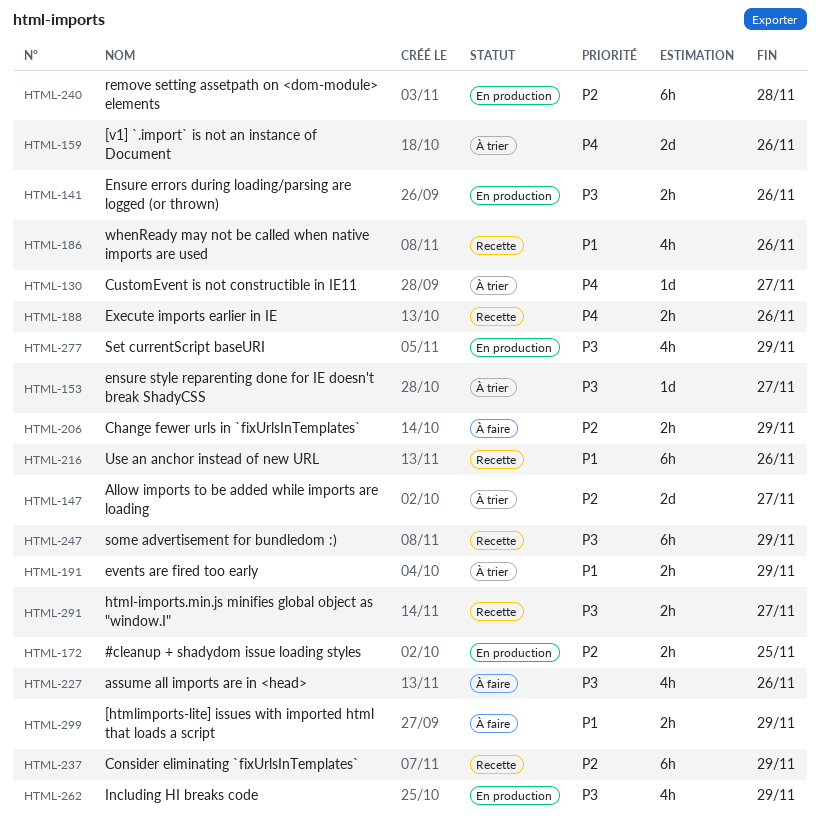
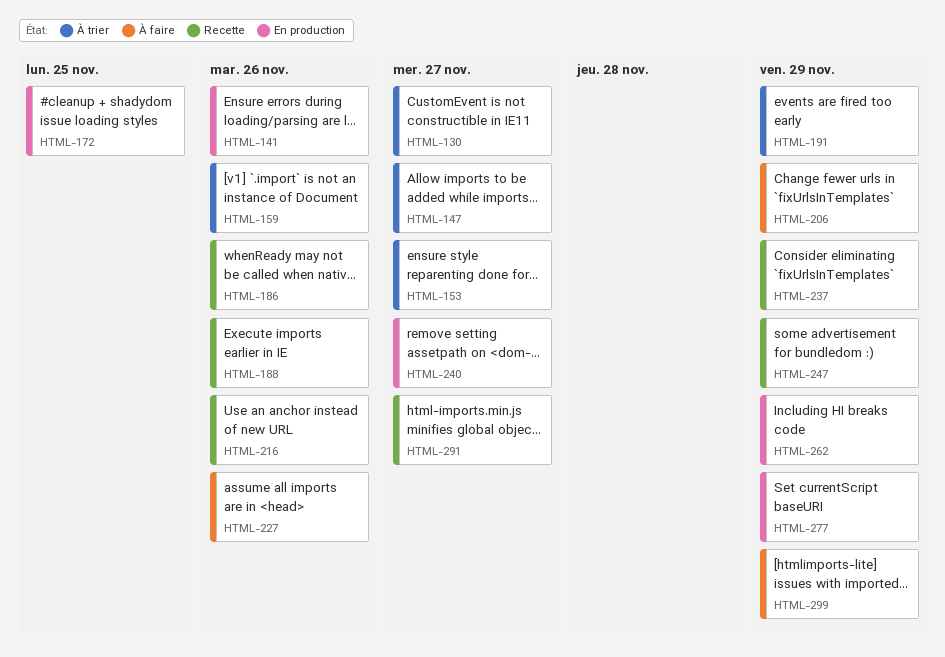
HTML-240, due: Nov 28 -> Nov 27

